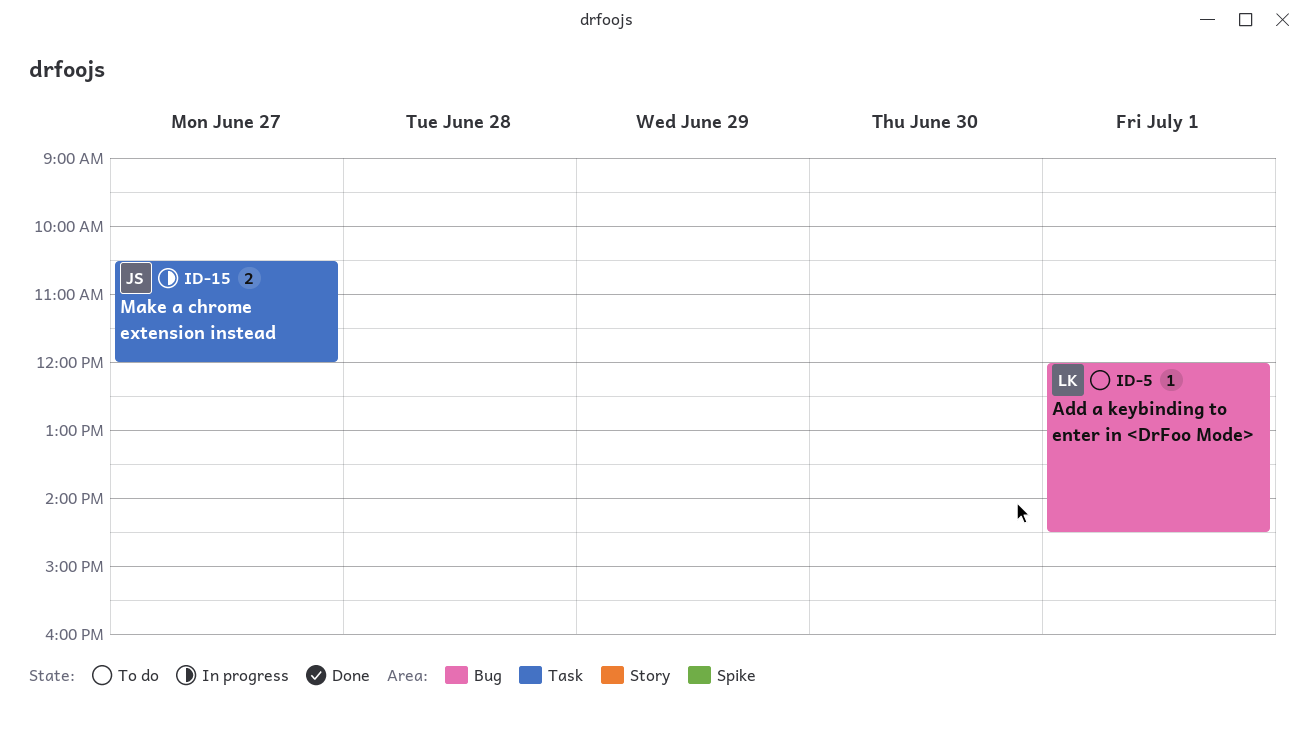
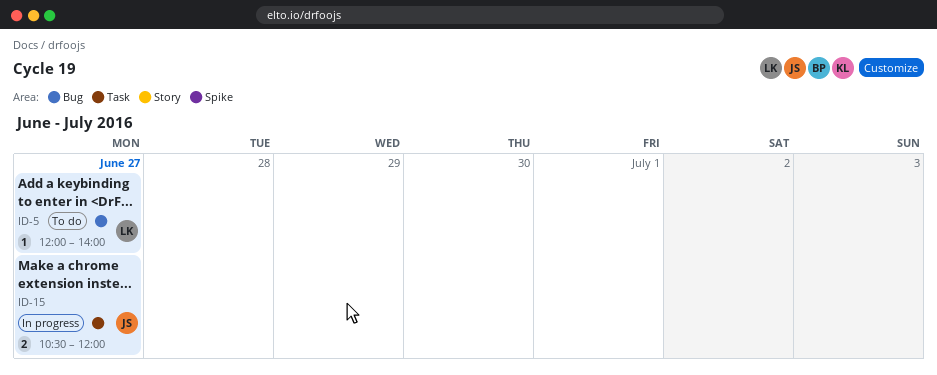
ID-5, day: Jul 1 -> Jun 27
ID-5, ends: 14:30 -> 14:00

